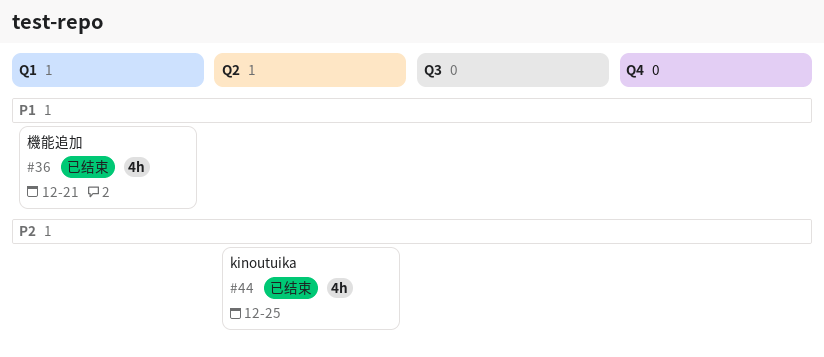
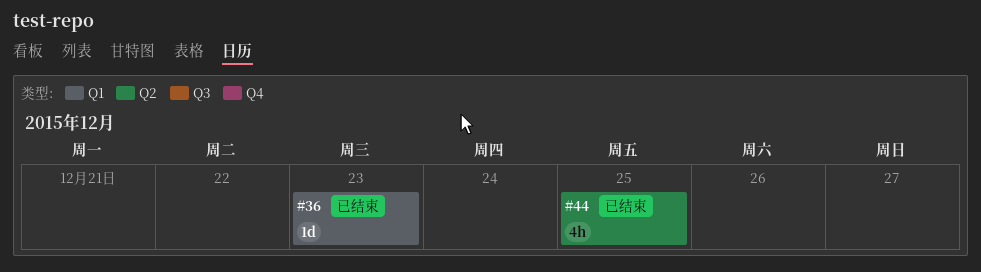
#36, estimate: 4h -> 1d
#36, due: Dec 21 -> Dec 23

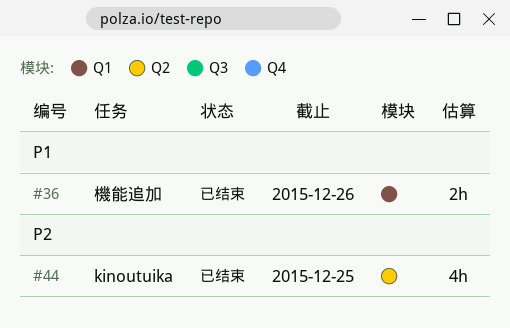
#36, estimate: 1d -> 2h
#36, due: Dec 23 -> Dec 26

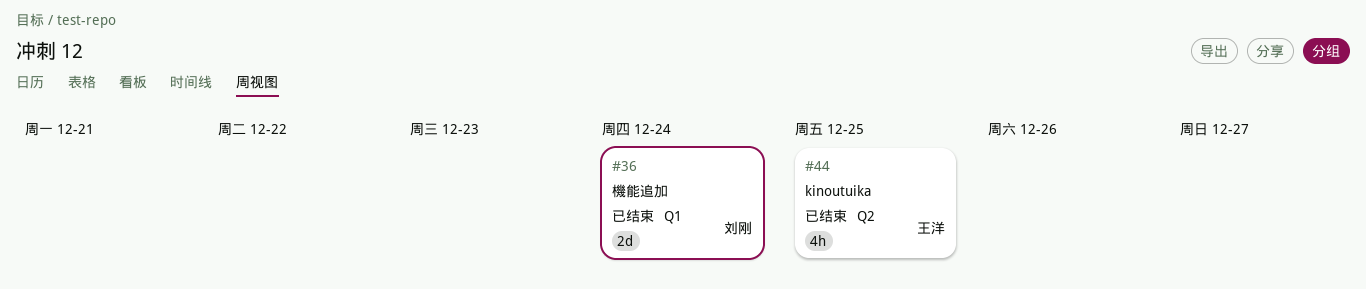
#36, estimate: 2h -> 2d
#36, due: Dec 26 -> Dec 24

